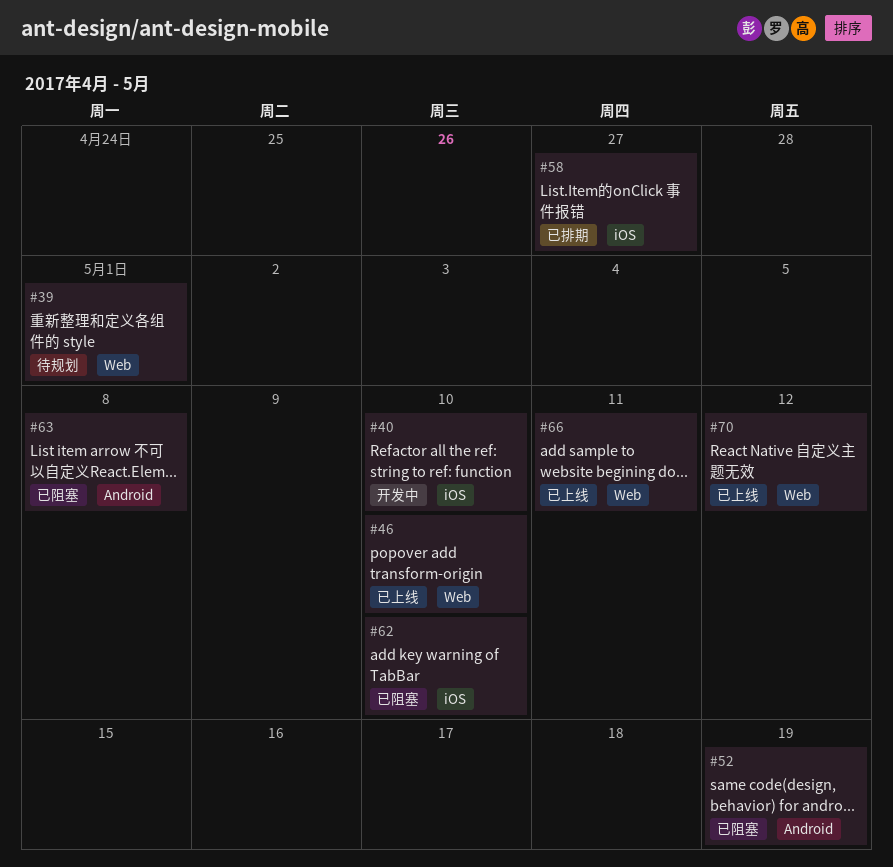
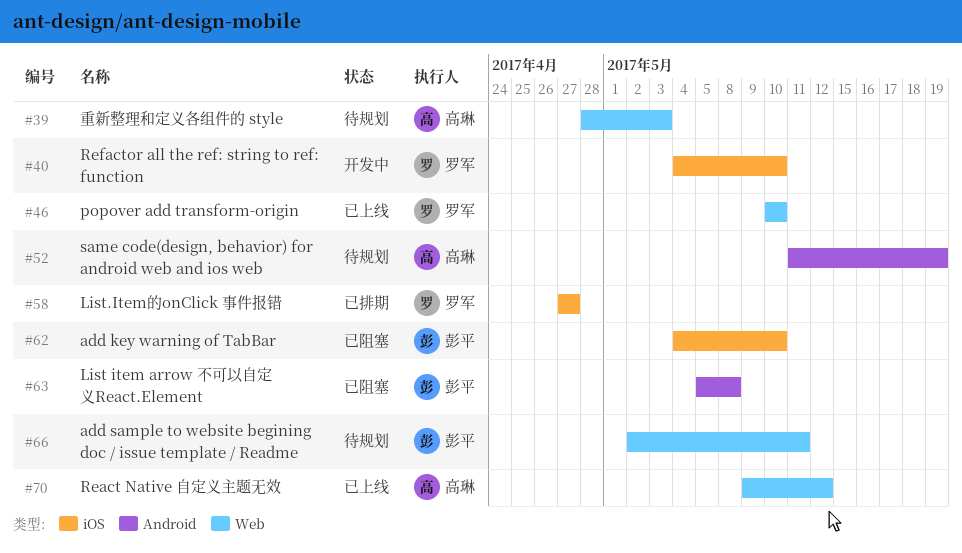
#39, due: May 1 -> May 3
#52, status: 已阻塞 -> 待规划
#66, status: 已上线 -> 待规划

